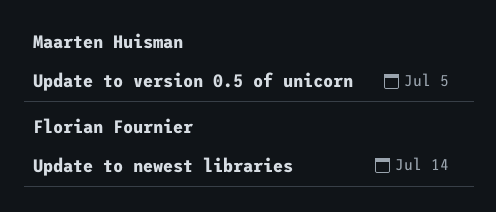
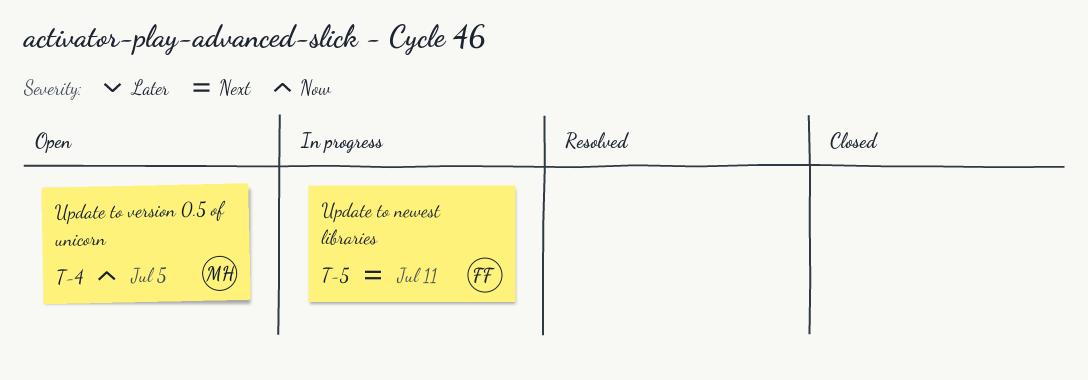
Update to newest libraries, due: Jul 14 -> Jul 11

